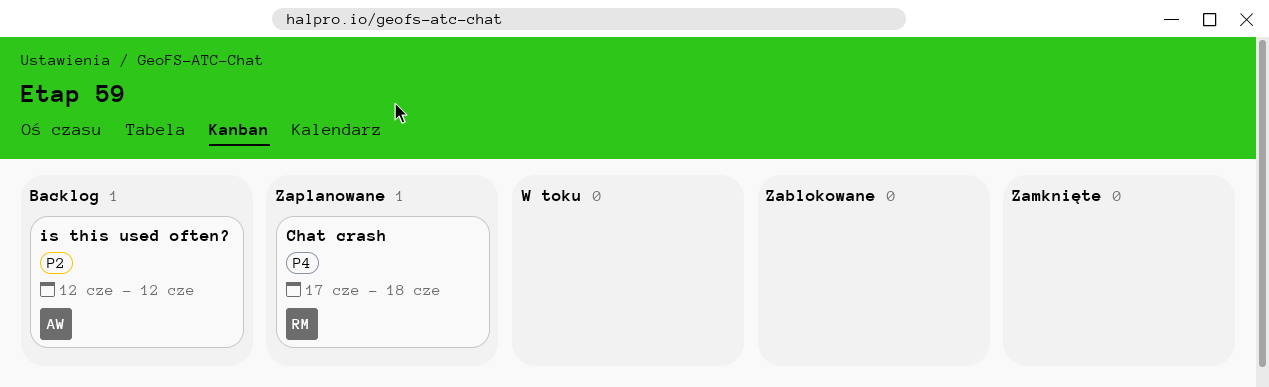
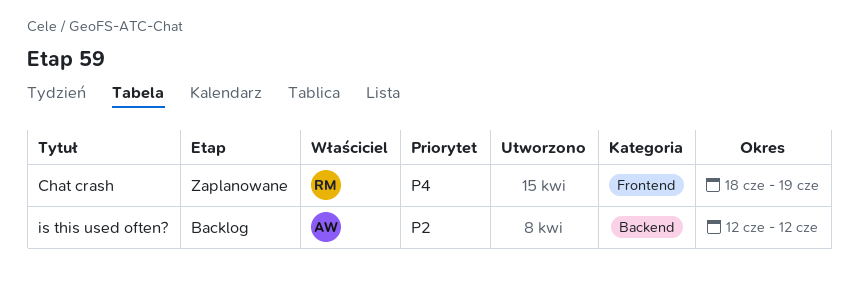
Chat crash, start: Jun 17 -> Jun 18
Chat crash, due: Jun 18 -> Jun 19

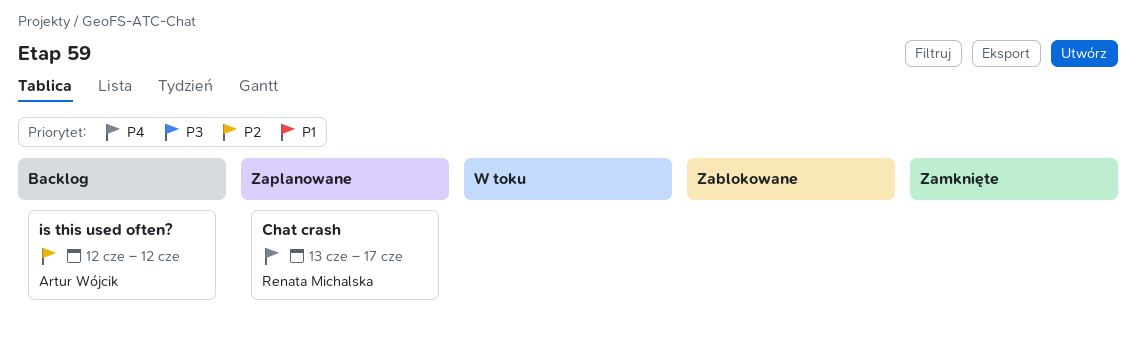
Chat crash, start: Jun 18 -> Jun 13
Chat crash, due: Jun 19 -> Jun 17

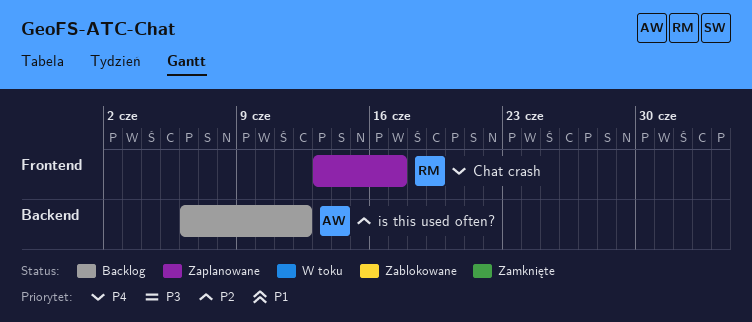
is this used often?, start: Jun 12 -> Jun 6

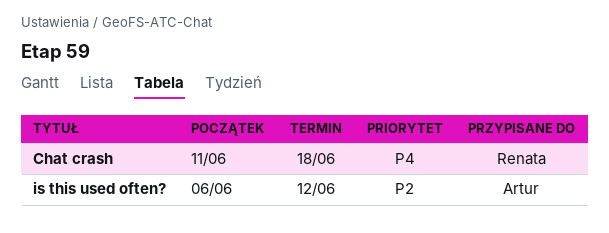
Chat crash, start: Jun 13 -> Jun 11
Chat crash, due: Jun 17 -> Jun 18

